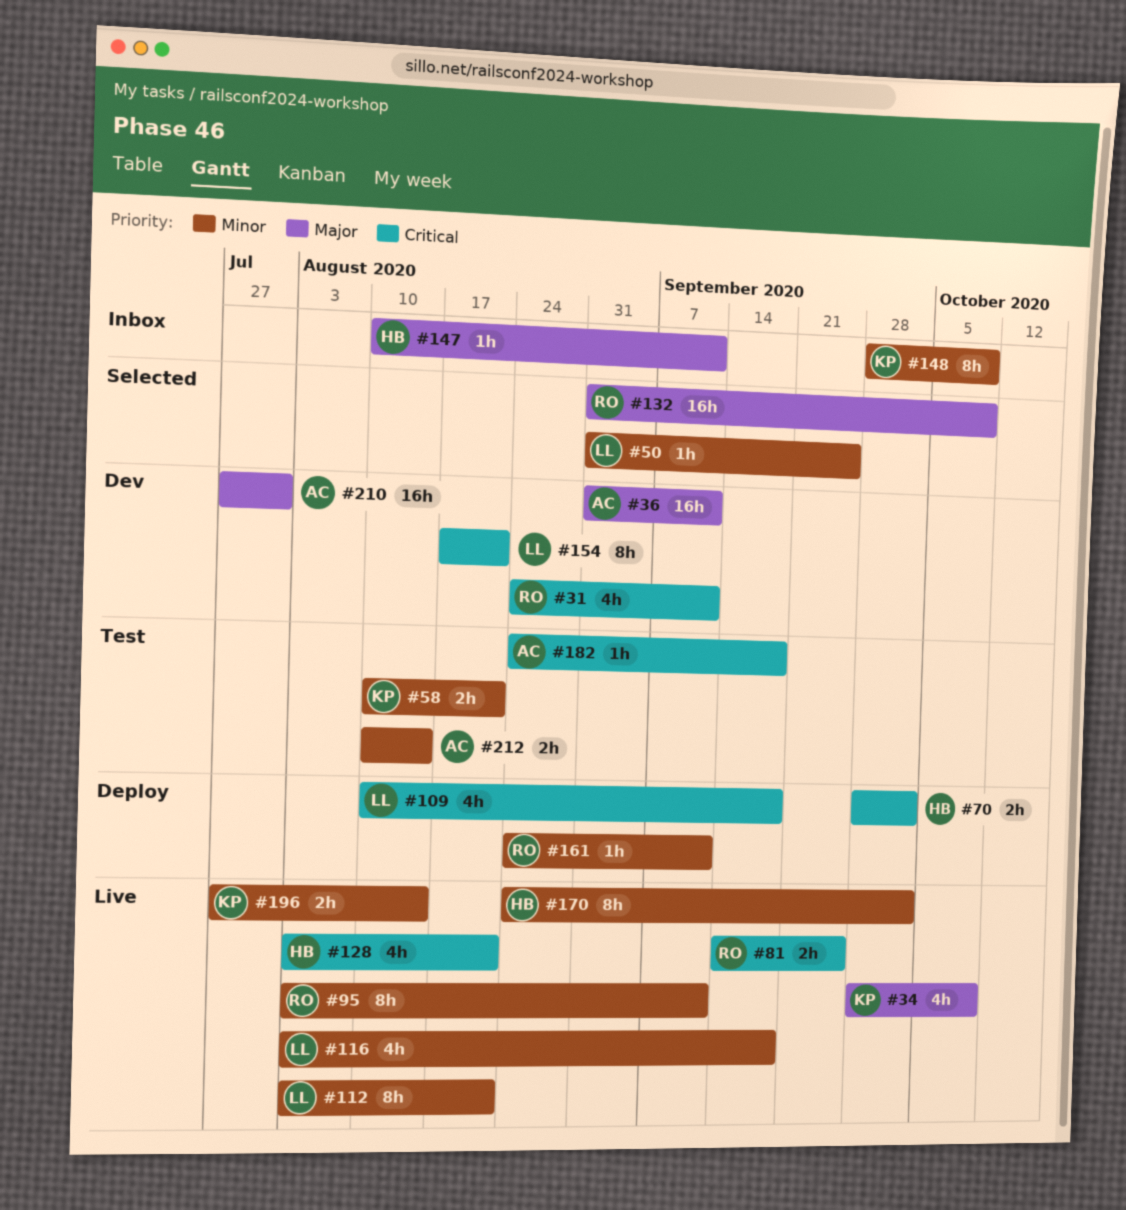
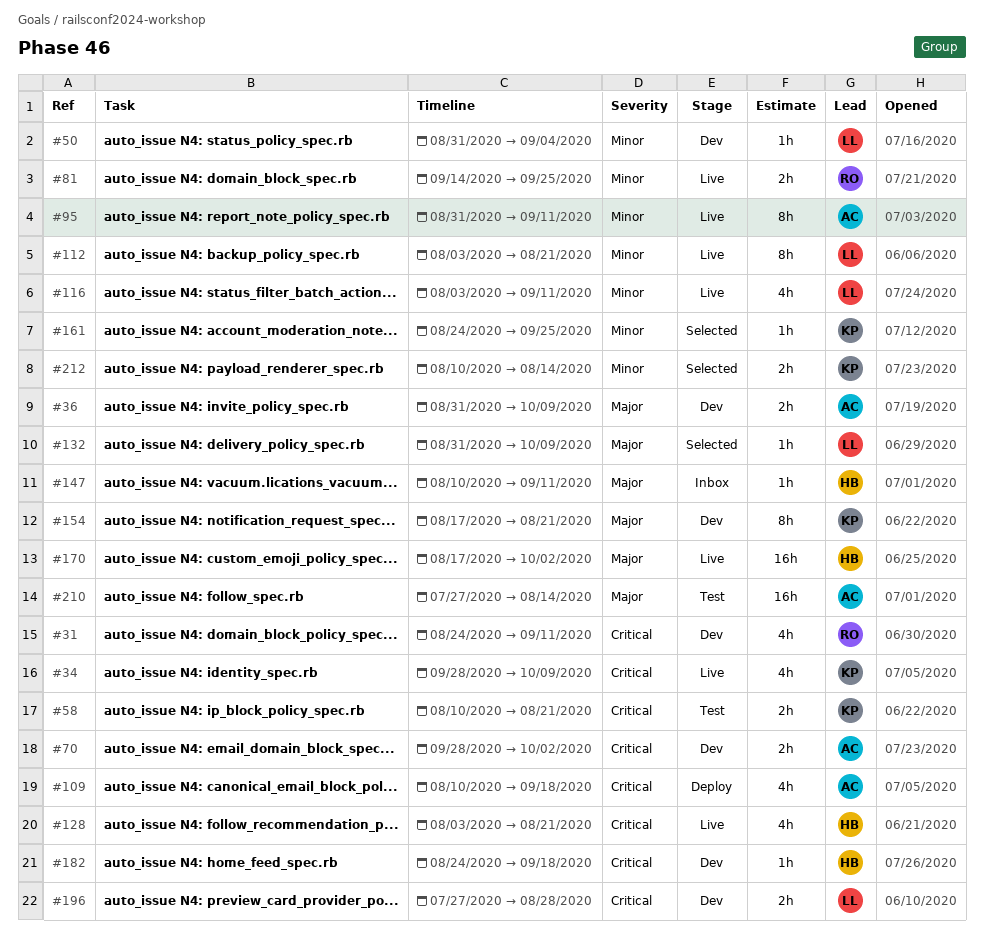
#34, priority: Major -> Critical
#36, estimate: 16h -> 2h
#36, due: Sep 11 -> Oct 9
#50, status: Selected -> Dev
#50, due: Sep 25 -> Sep 4
#58, priority: Minor -> Critical
#70, status: Deploy -> Dev
#70, owner: HB -> AC
#81, priority: Critical -> Minor
#95, owner: RO -> AC
#95, start: Aug 3 -> Aug 31
#109, owner: LL -> AC
#116, due: Sep 18 -> Sep 11
#132, owner: RO -> LL
#132, estimate: 16h -> 1h
#148: present -> none
#154, owner: LL -> KP
#154, priority: Critical -> Major
#161, status: Deploy -> Selected
#161, owner: RO -> KP
#161, due: Sep 11 -> Sep 25
#170, priority: Minor -> Major
#170, estimate: 8h -> 16h
#170, start: Aug 24 -> Aug 17
#182, status: Test -> Dev
#182, owner: AC -> HB
#196, status: Live -> Dev
#196, owner: KP -> LL
#196, priority: Minor -> Critical
#196, due: Aug 14 -> Aug 28
#210, status: Dev -> Test
#210, due: Jul 31 -> Aug 14
#212, status: Test -> Selected
#212, owner: AC -> KP

